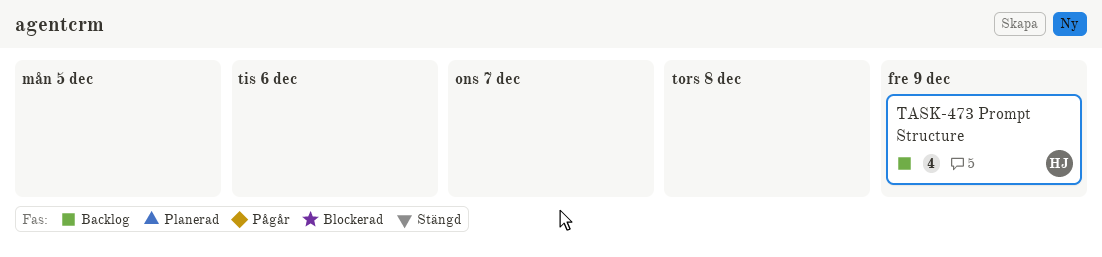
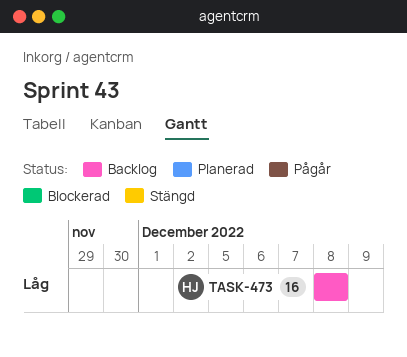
TASK-473, estimate: 4 -> 16
TASK-473, due: Dec 9 -> Dec 8

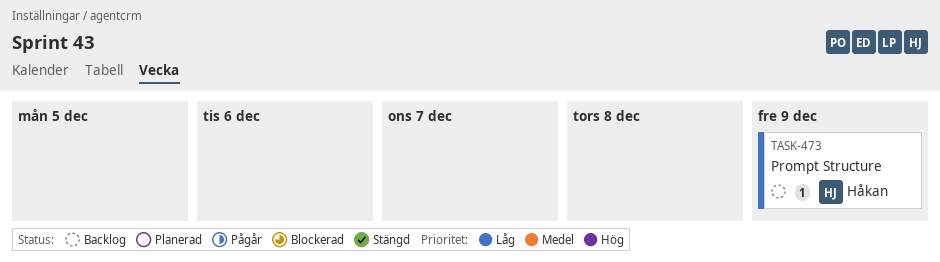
TASK-473, estimate: 16 -> 1
TASK-473, due: Dec 8 -> Dec 9

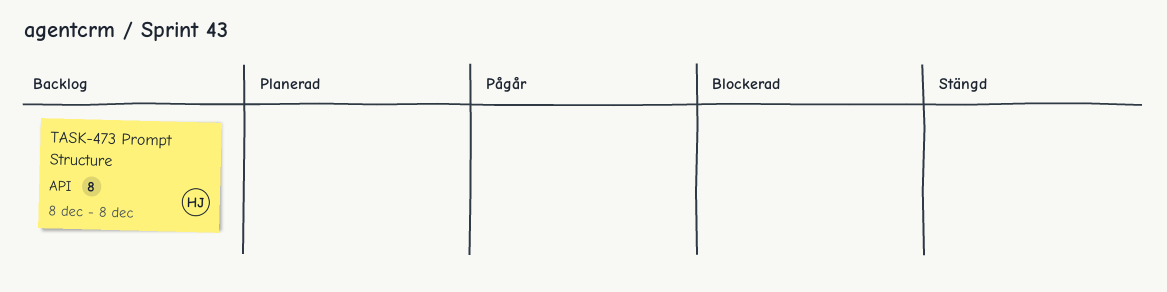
TASK-473, estimate: 1 -> 8
TASK-473, due: Dec 9 -> Dec 8

